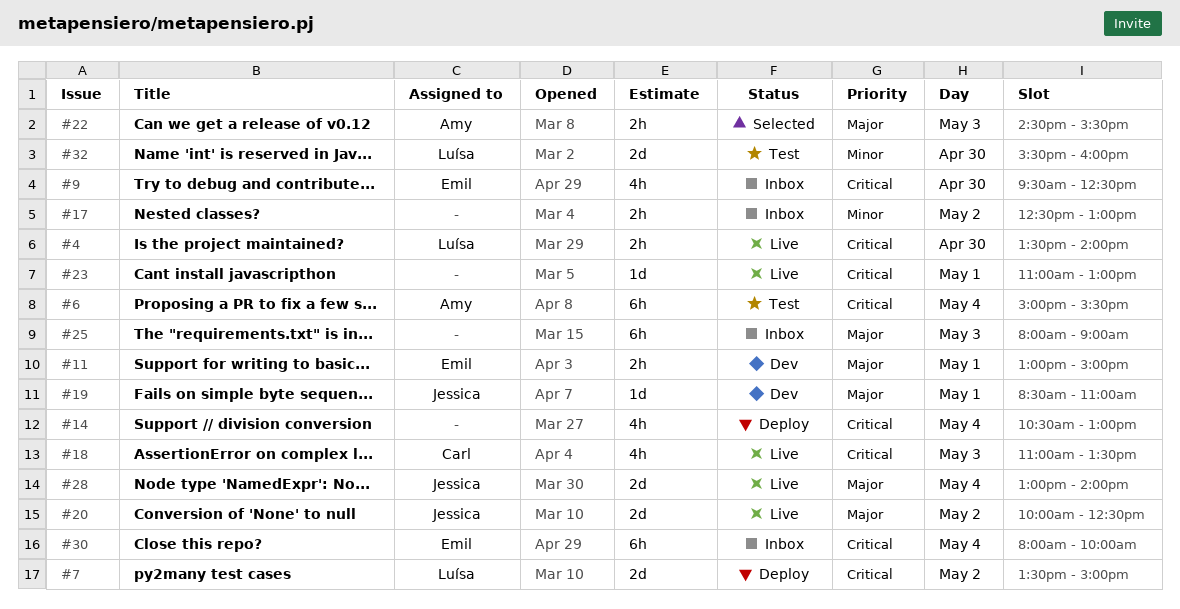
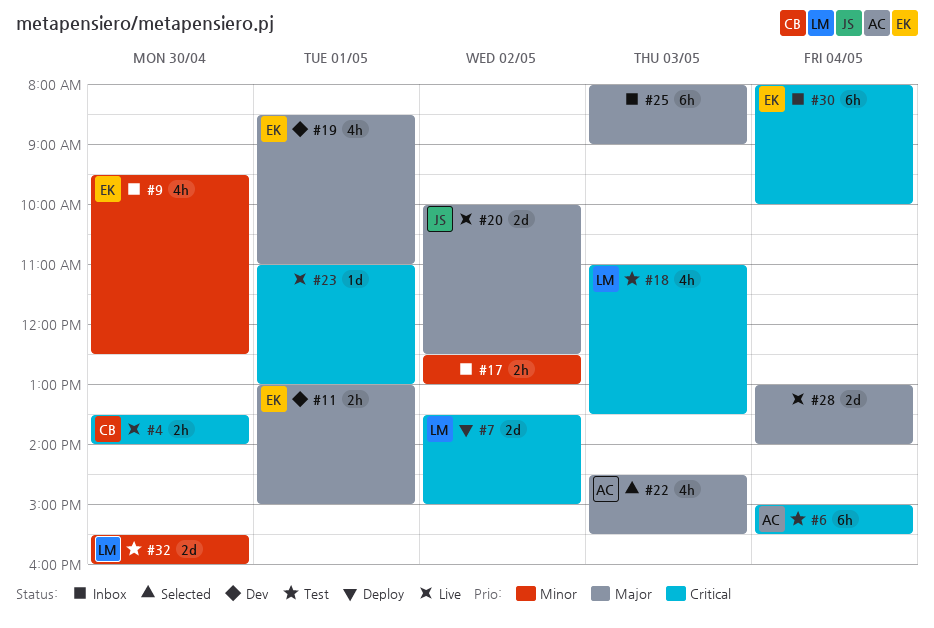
#4, owner: Luísa -> Carl
#9, priority: Critical -> Minor
#14: present -> none
#18, status: Live -> Test
#18, owner: Carl -> Luísa
#19, owner: Jessica -> Emil
#19, estimate: 1d -> 4h
#22, estimate: 2h -> 4h
#28, owner: Jessica -> none

